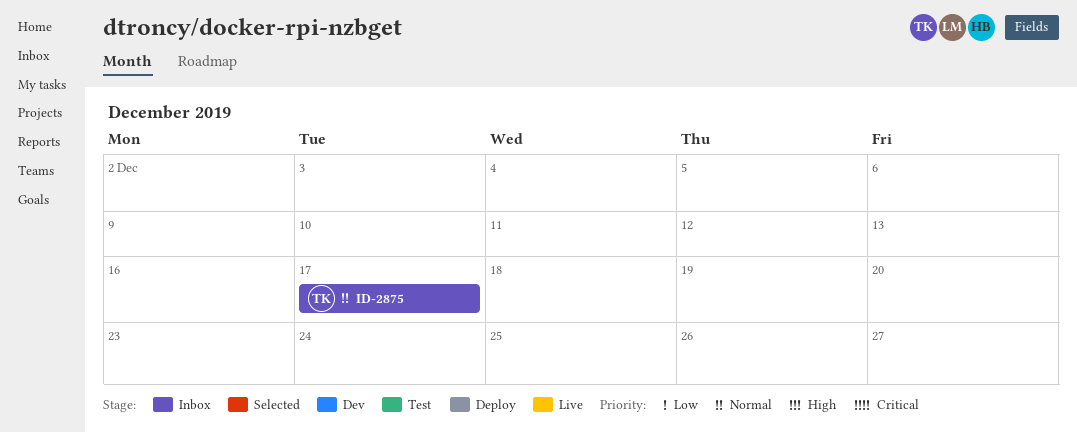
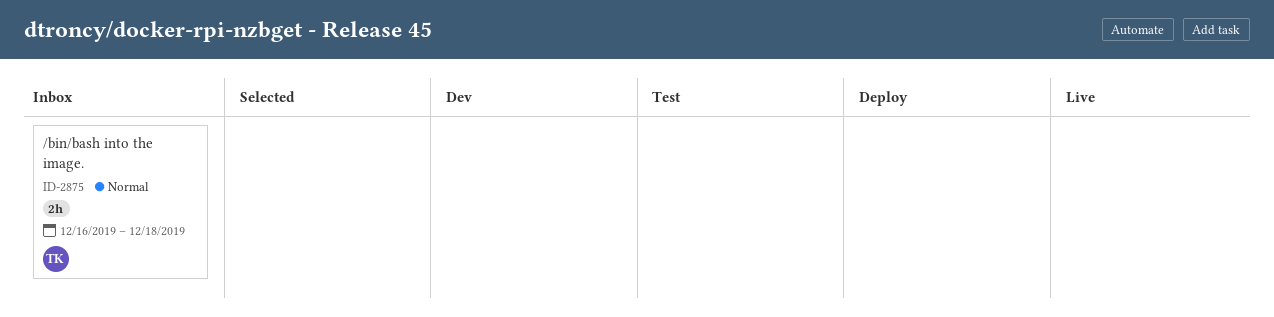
ID-2875, start: Dec 17 -> Dec 16
ID-2875, due: Dec 17 -> Dec 18

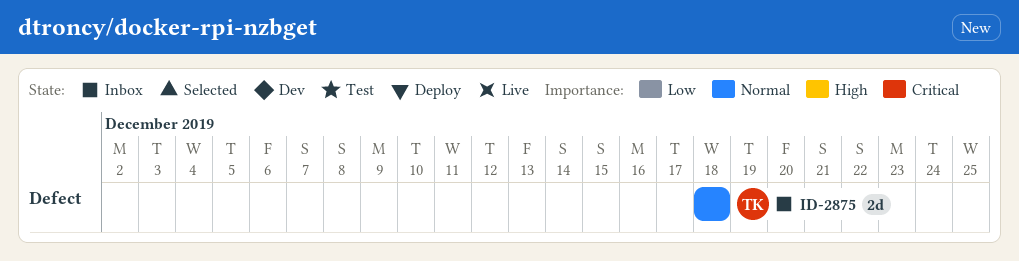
ID-2875, estimate: 2h -> 2d
ID-2875, start: Dec 16 -> Dec 18

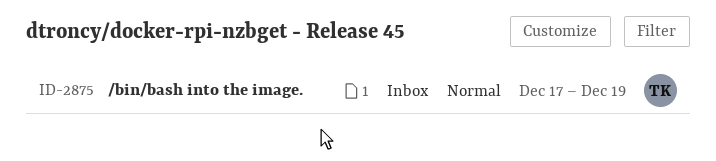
ID-2875, start: Dec 18 -> Dec 17
ID-2875, due: Dec 18 -> Dec 19

